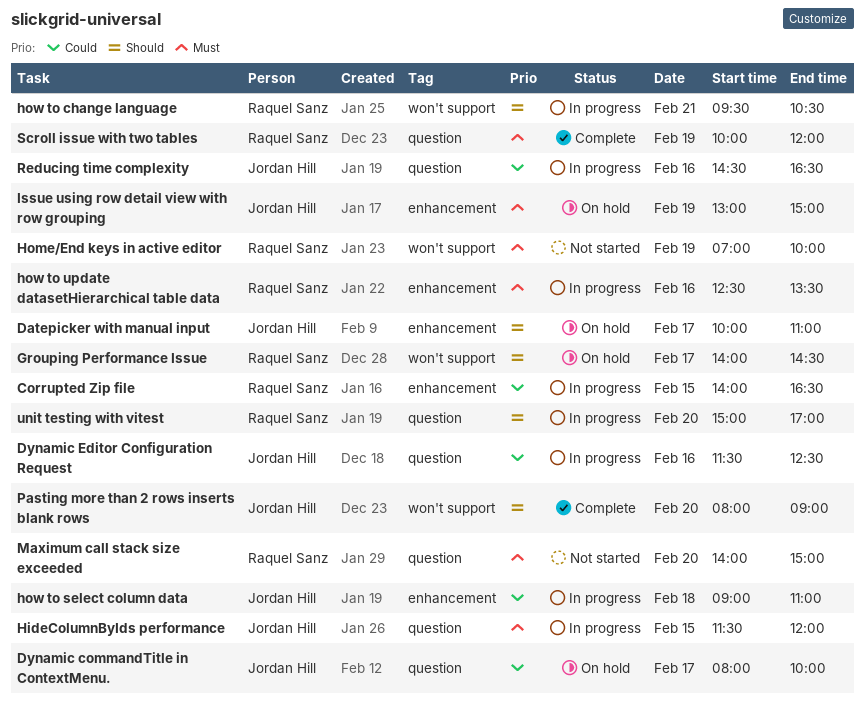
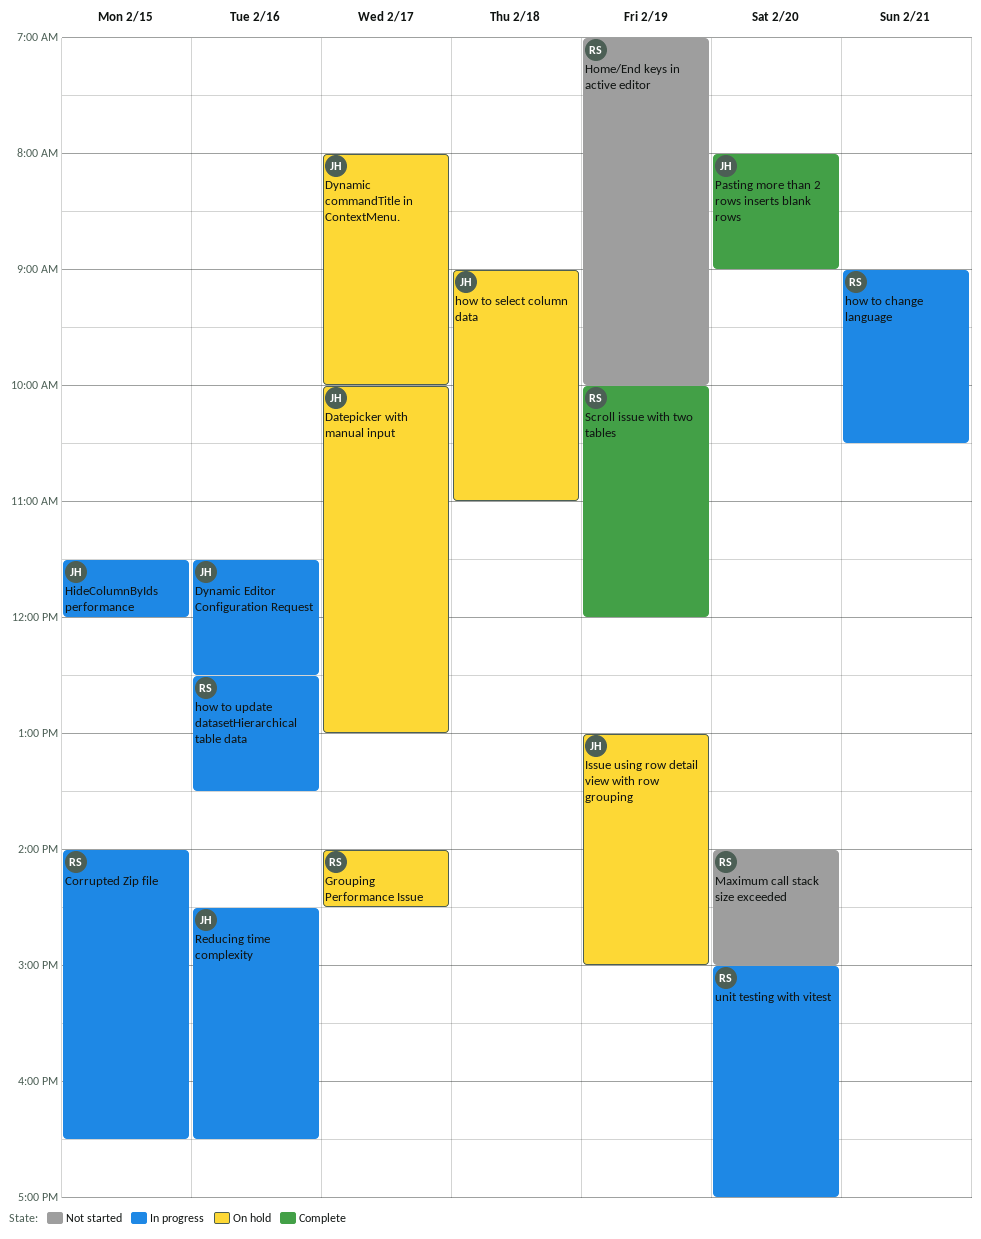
Datepicker with manual input, ends: 11:00 -> 13:00
how to change language, begins: 09:30 -> 09:00
how to select column data, status: In progress -> On hold

